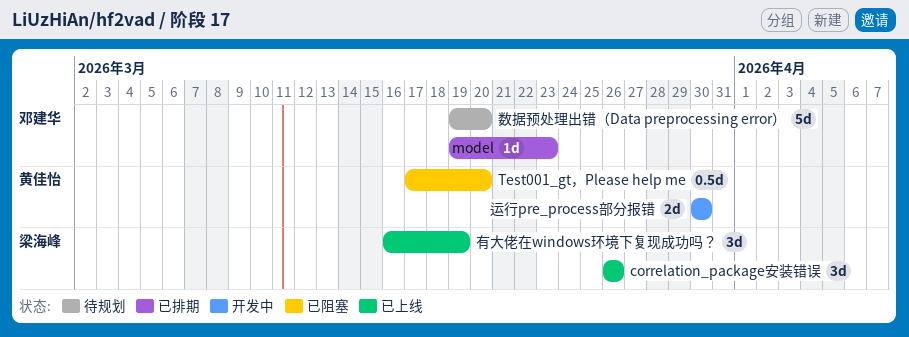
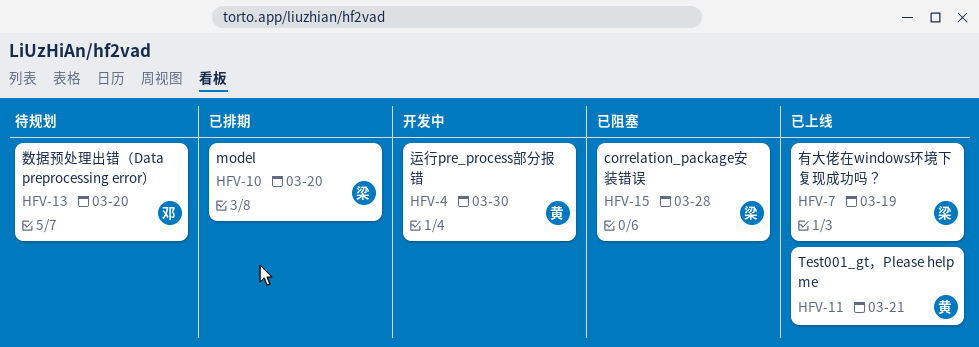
correlation_package安装错误, status: 已上线 -> 已阻塞
correlation_package安装错误, due: Mar 26 -> Mar 28
model, owner: 邓建华 -> 梁海峰
model, due: Mar 23 -> Mar 20
Test001_gt，Please help me, status: 已阻塞 -> 已上线
Test001_gt，Please help me, due: Mar 20 -> Mar 21

